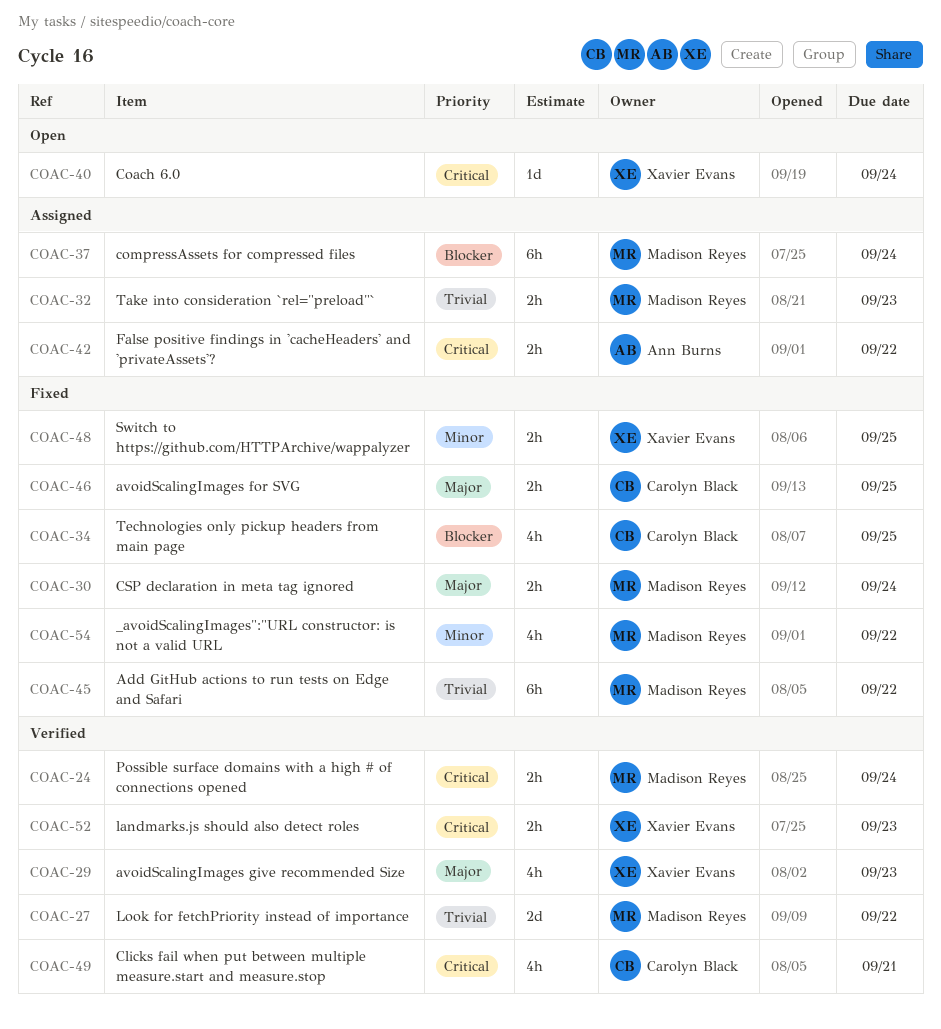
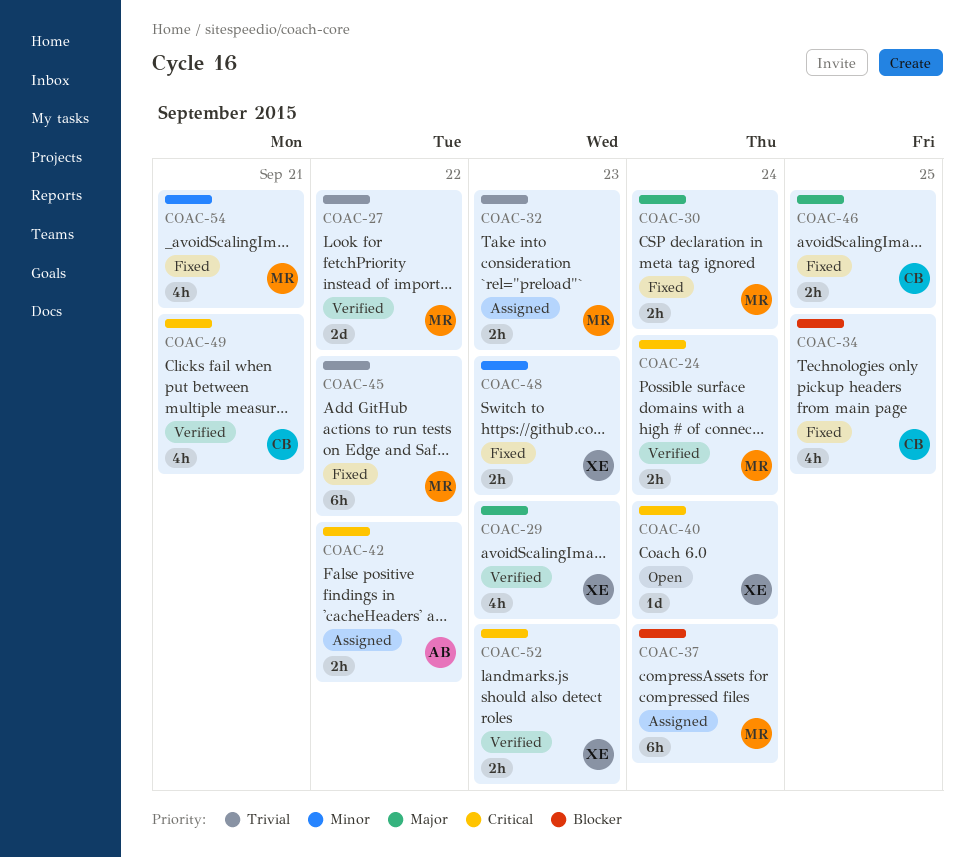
COAC-48, due: Sep 25 -> Sep 23
COAC-54, due: Sep 22 -> Sep 21

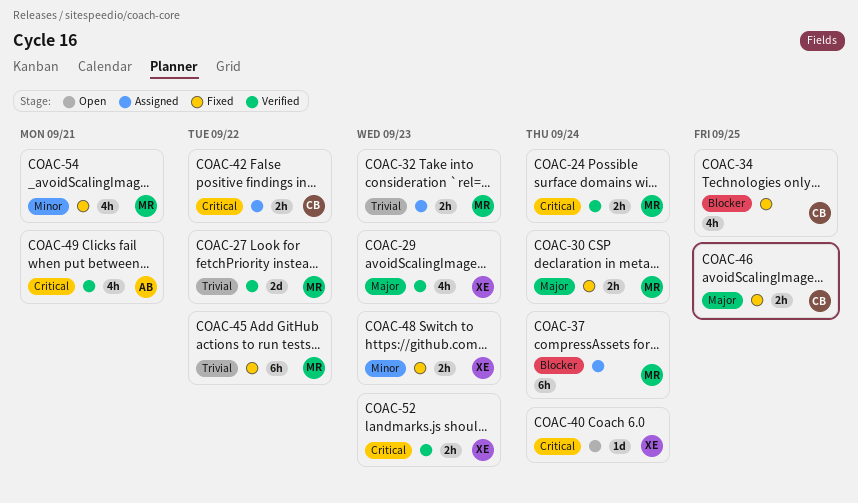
COAC-42, owner: AB -> CB
COAC-49, owner: CB -> AB

